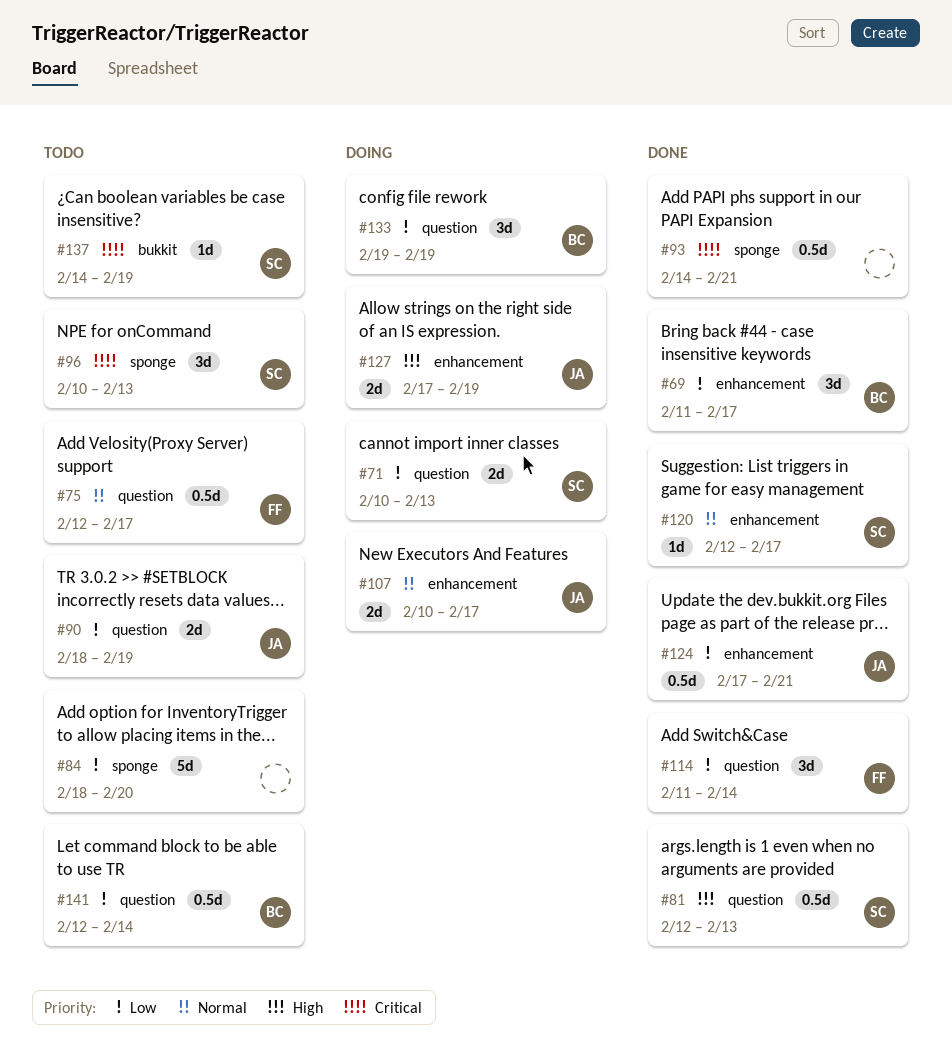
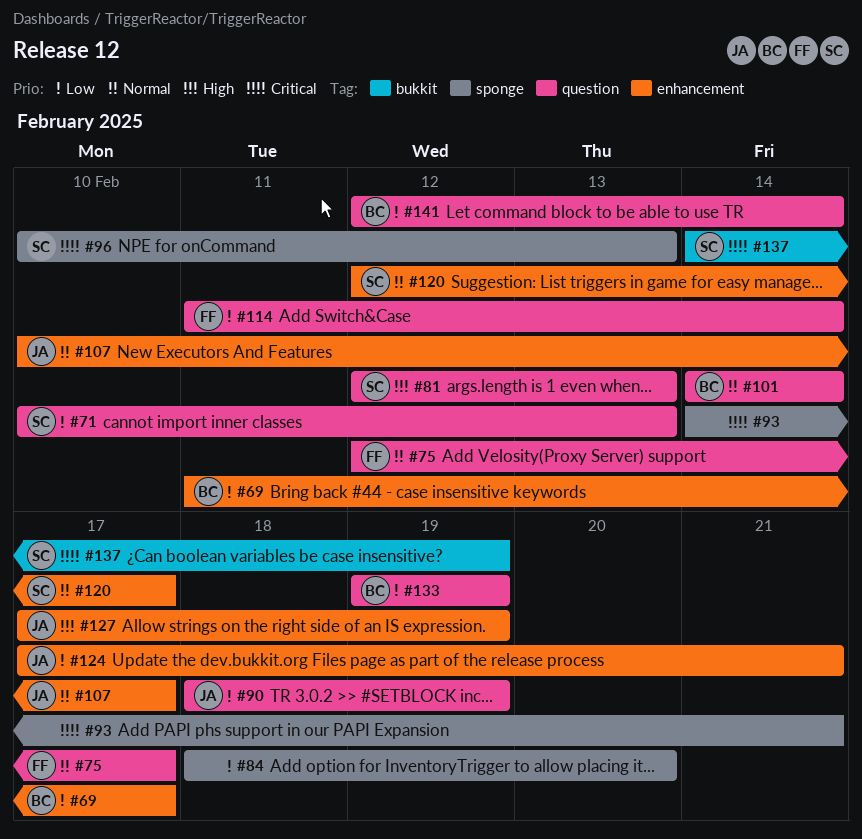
#101: none -> present

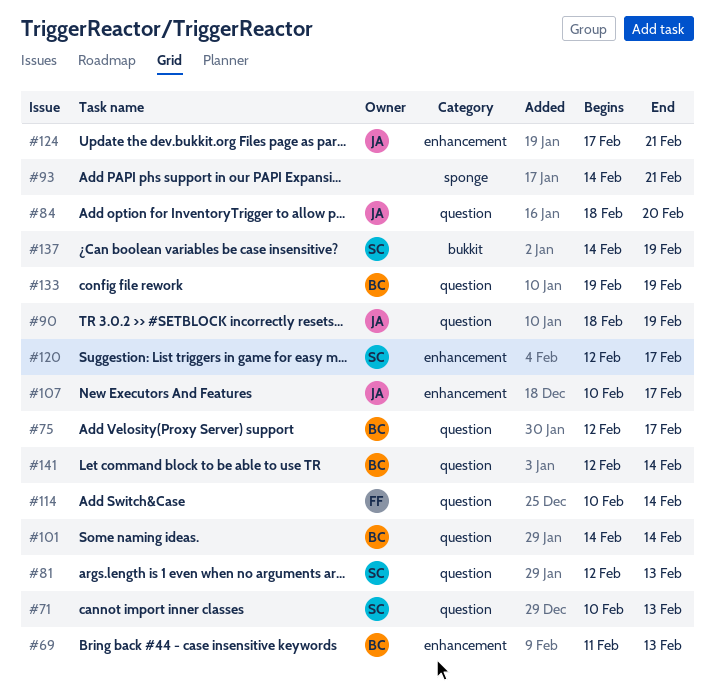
#69, due: Feb 17 -> Feb 13
#75, owner: FF -> BC
#84, owner: none -> JA
#84, label: sponge -> question
#96: present -> none
#114, start: Feb 11 -> Feb 10
#127: present -> none

